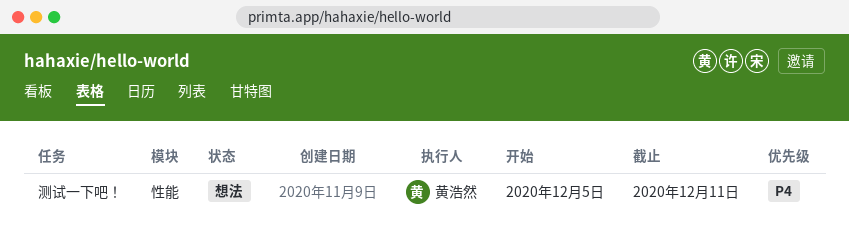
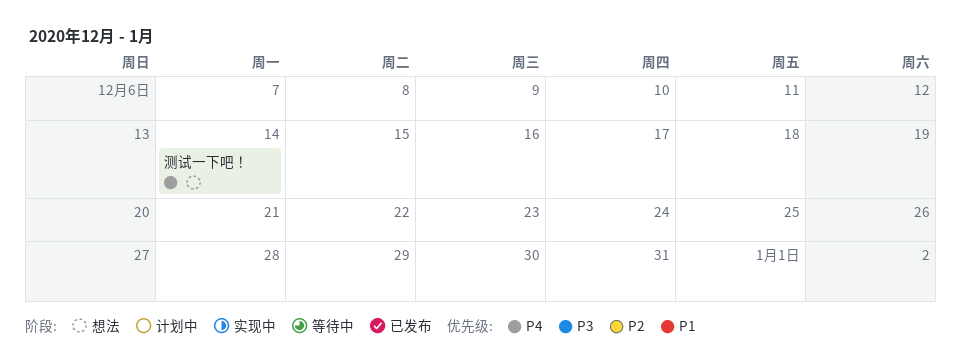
测试一下吧！, due: Dec 11 -> Dec 14

